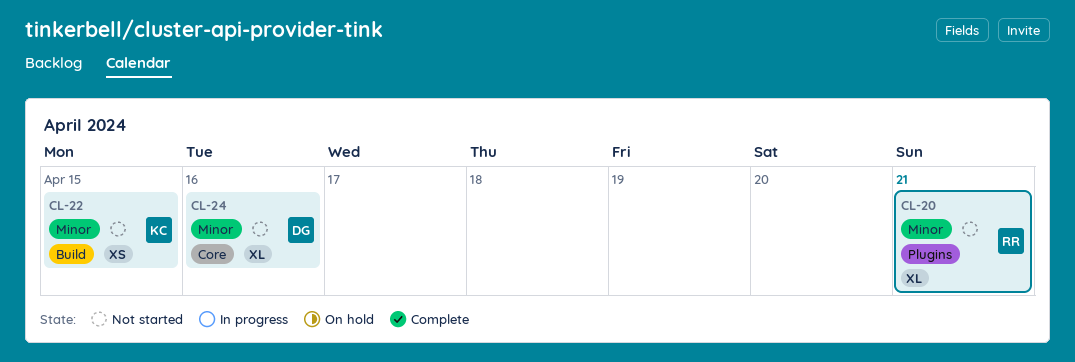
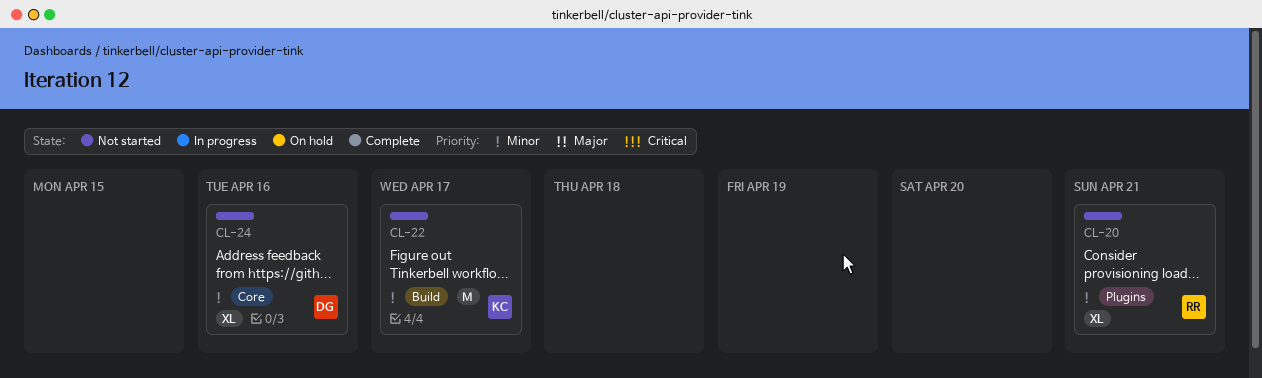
CL-22, estimate: XS -> M
CL-22, due: Apr 15 -> Apr 17

